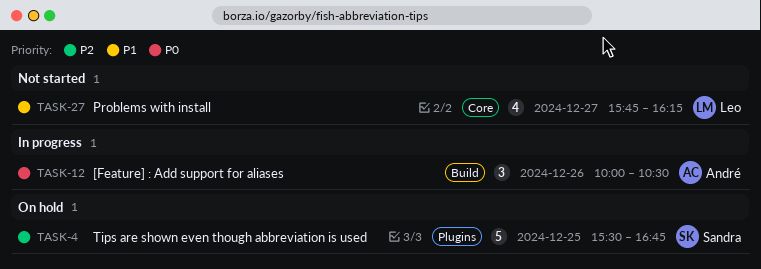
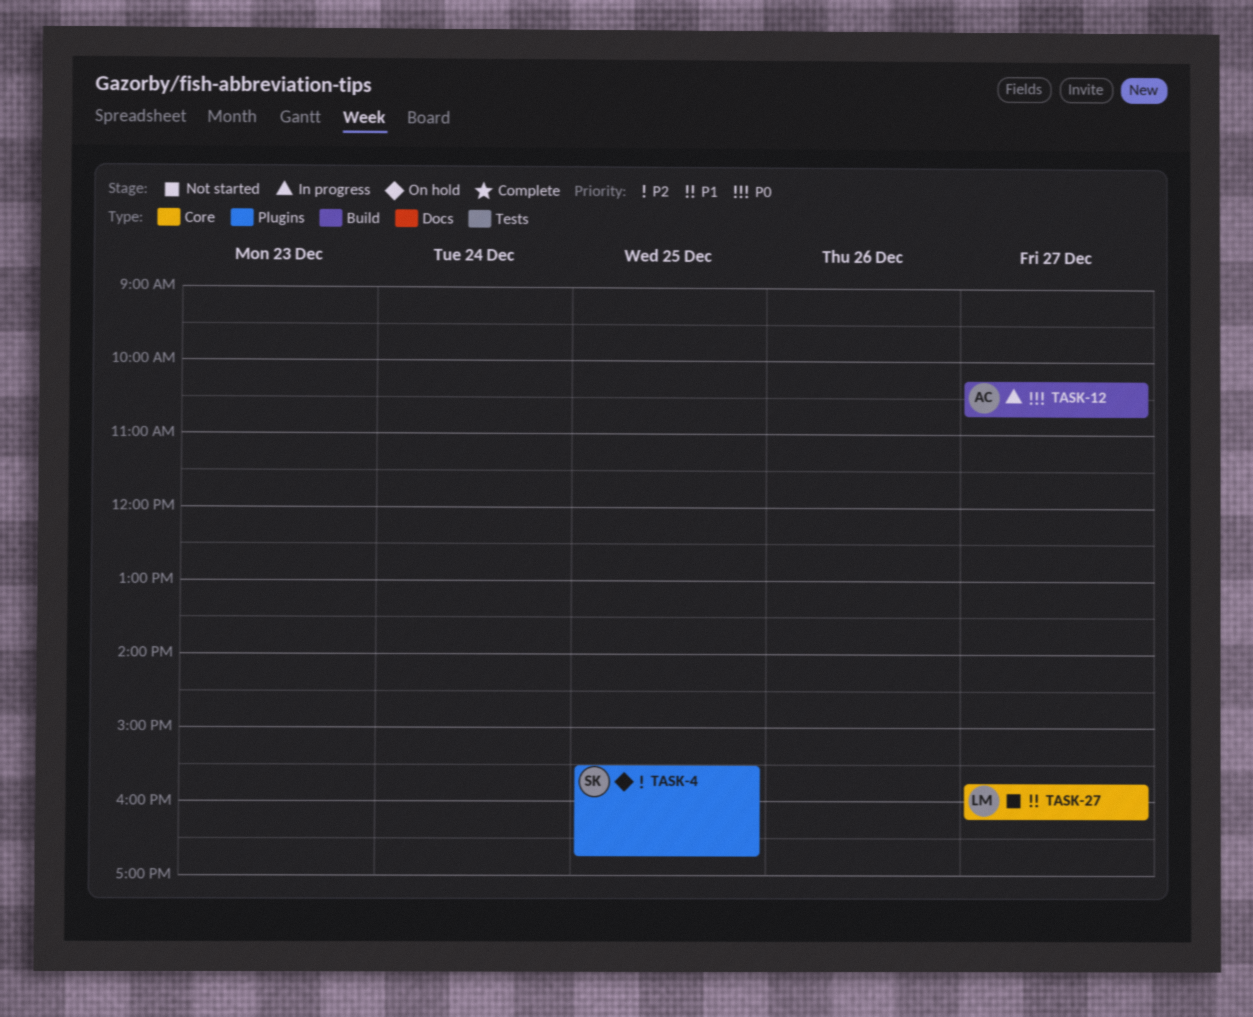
TASK-12, day: Dec 26 -> Dec 27
TASK-12, begins: 10:00 -> 10:15
TASK-12, ends: 10:30 -> 10:45

